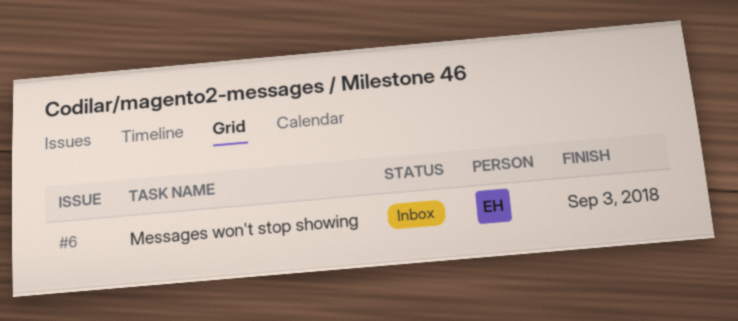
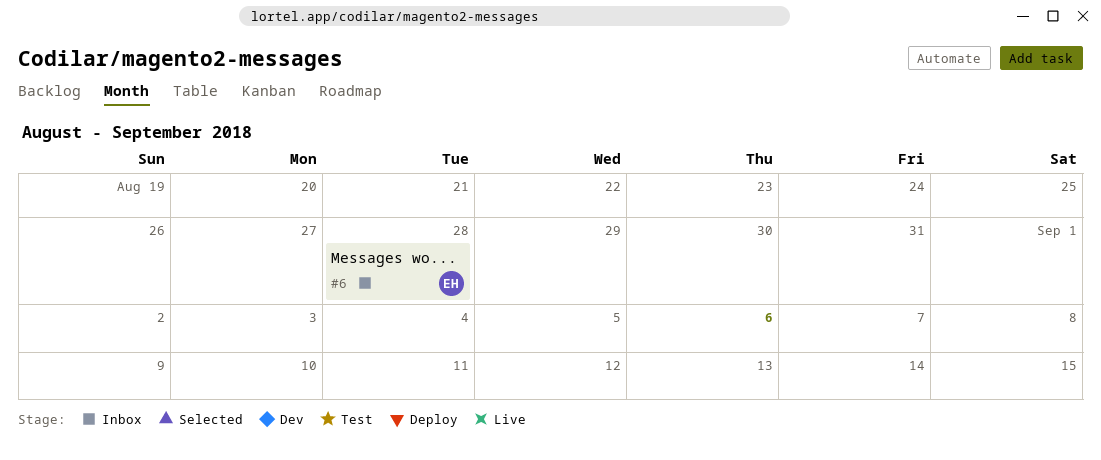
#6, due: Sep 3 -> Aug 28

